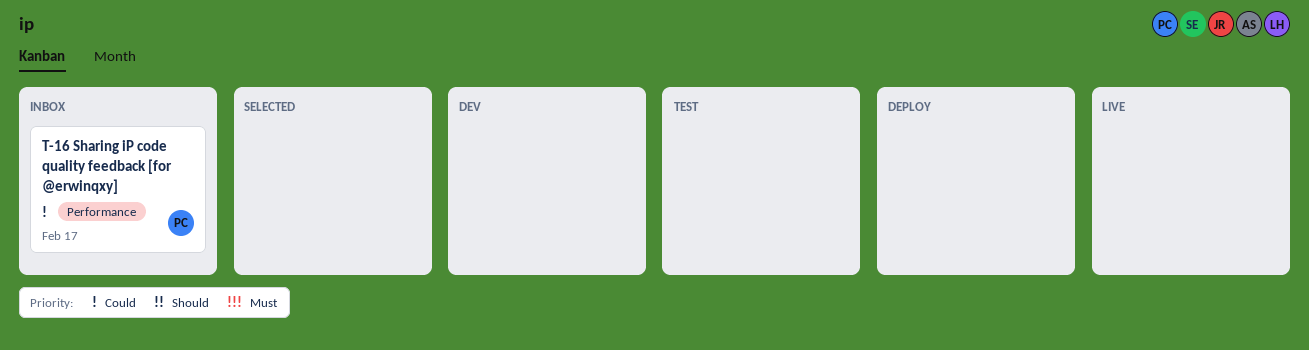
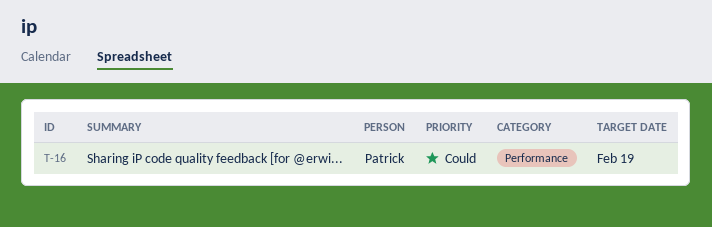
T-16, due: Feb 17 -> Feb 19

